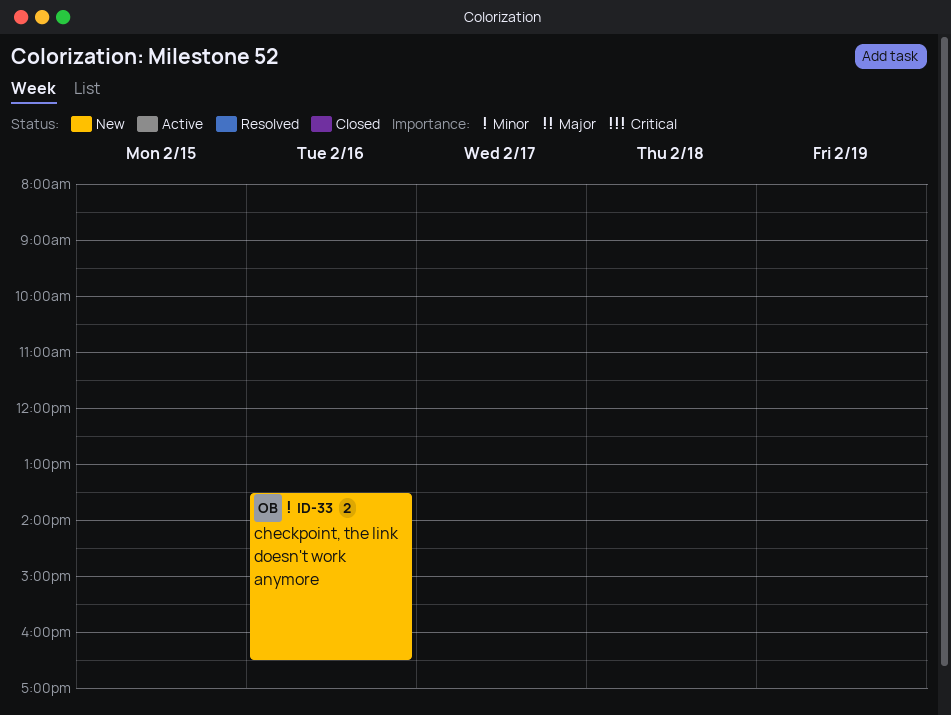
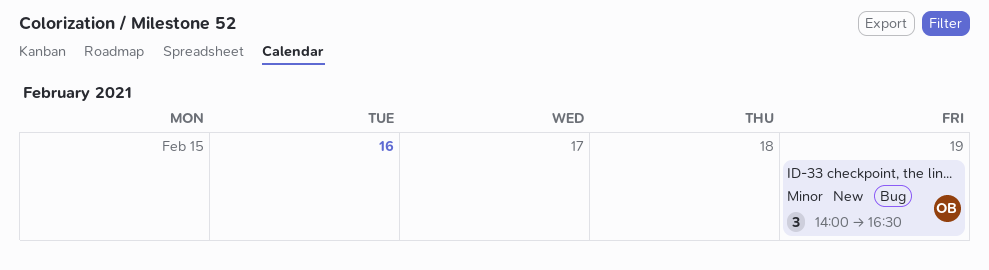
ID-33, estimate: 2 -> 3
ID-33, day: Feb 16 -> Feb 19
ID-33, begins: 13:30 -> 14:00

